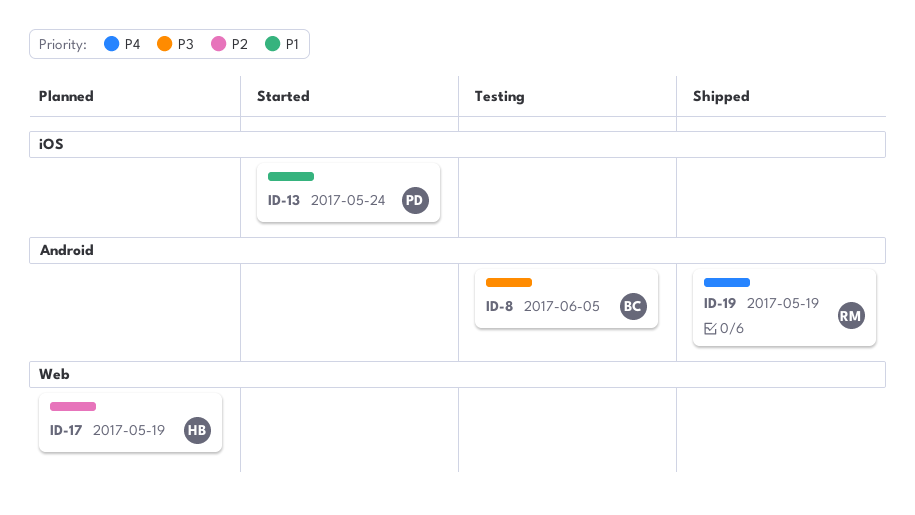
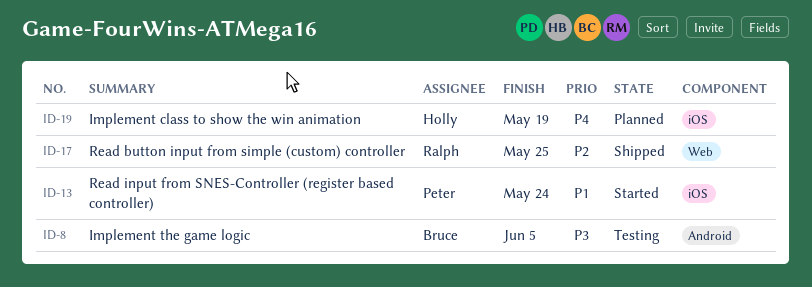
ID-17, status: Planned -> Shipped
ID-17, owner: Holly -> Ralph
ID-17, due: May 19 -> May 25
ID-19, status: Shipped -> Planned
ID-19, owner: Ralph -> Holly
ID-19, label: Android -> iOS

